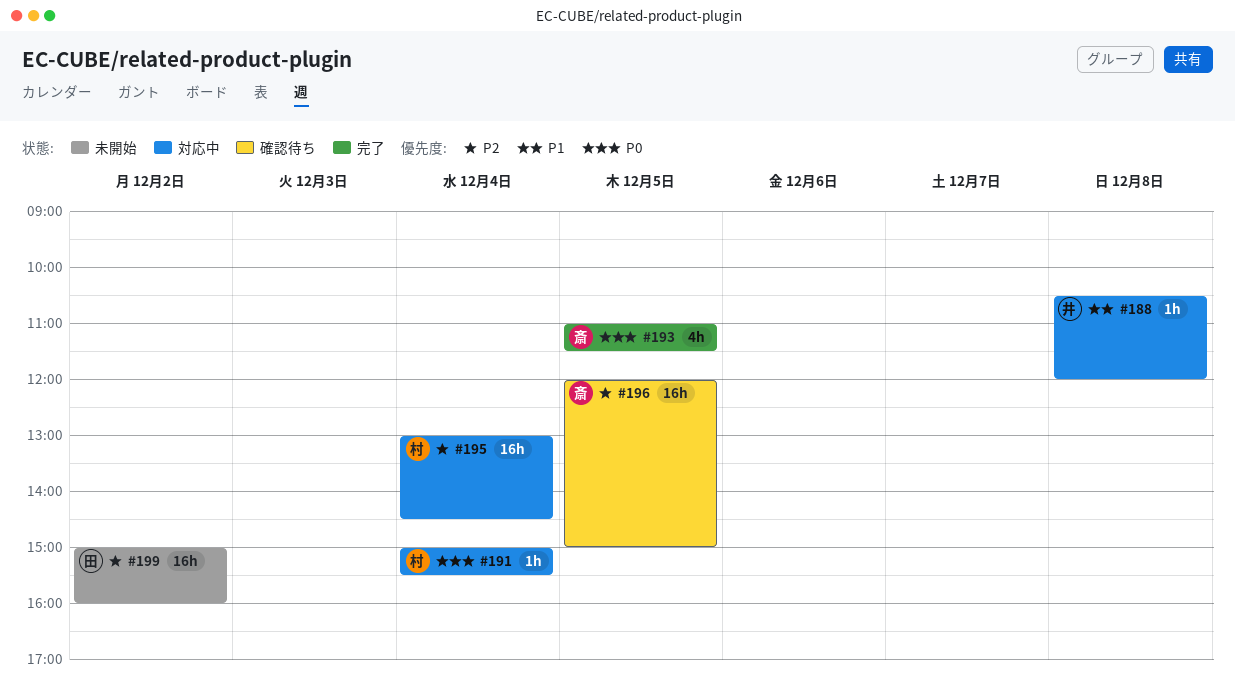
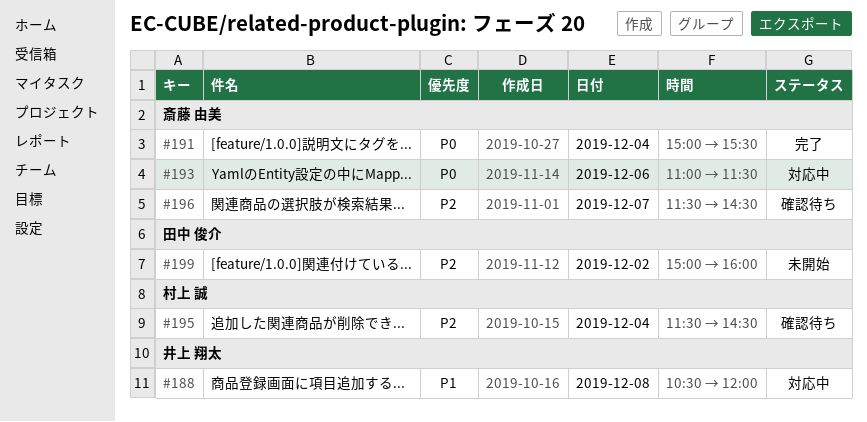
#191, status: 対応中 -> 完了
#191, owner: 村上 誠 -> 斎藤 由美
#193, status: 完了 -> 対応中
#193, day: Dec 5 -> Dec 6
#195, status: 対応中 -> 確認待ち
#195, begins: 13:00 -> 11:30
#196, day: Dec 5 -> Dec 7
#196, begins: 12:00 -> 11:30
#196, ends: 15:00 -> 14:30

